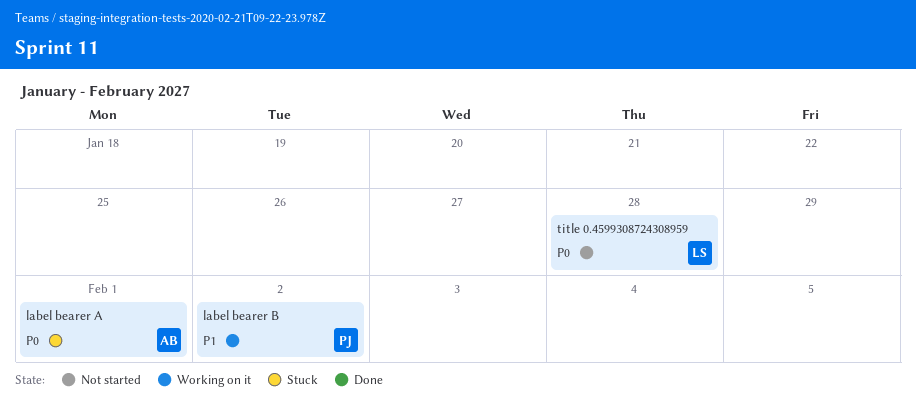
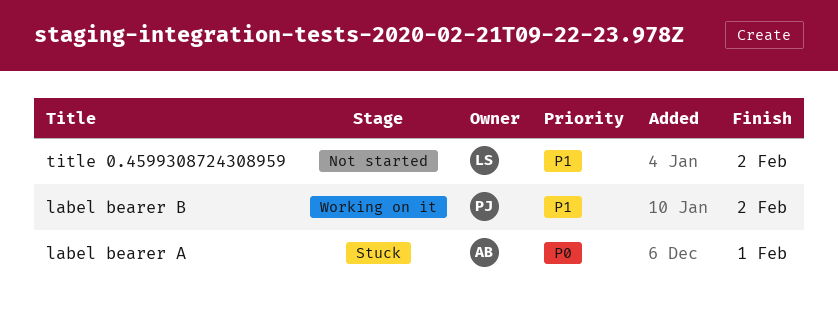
title 0.4599308724308959, priority: P0 -> P1
title 0.4599308724308959, due: Jan 28 -> Feb 2

